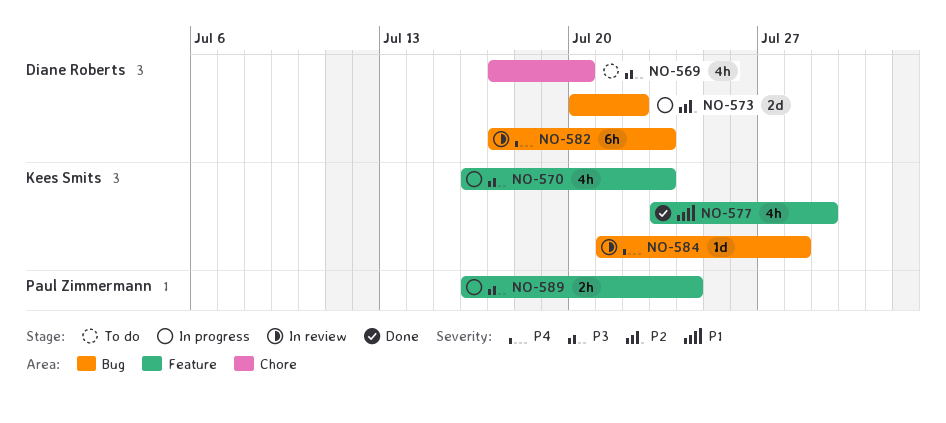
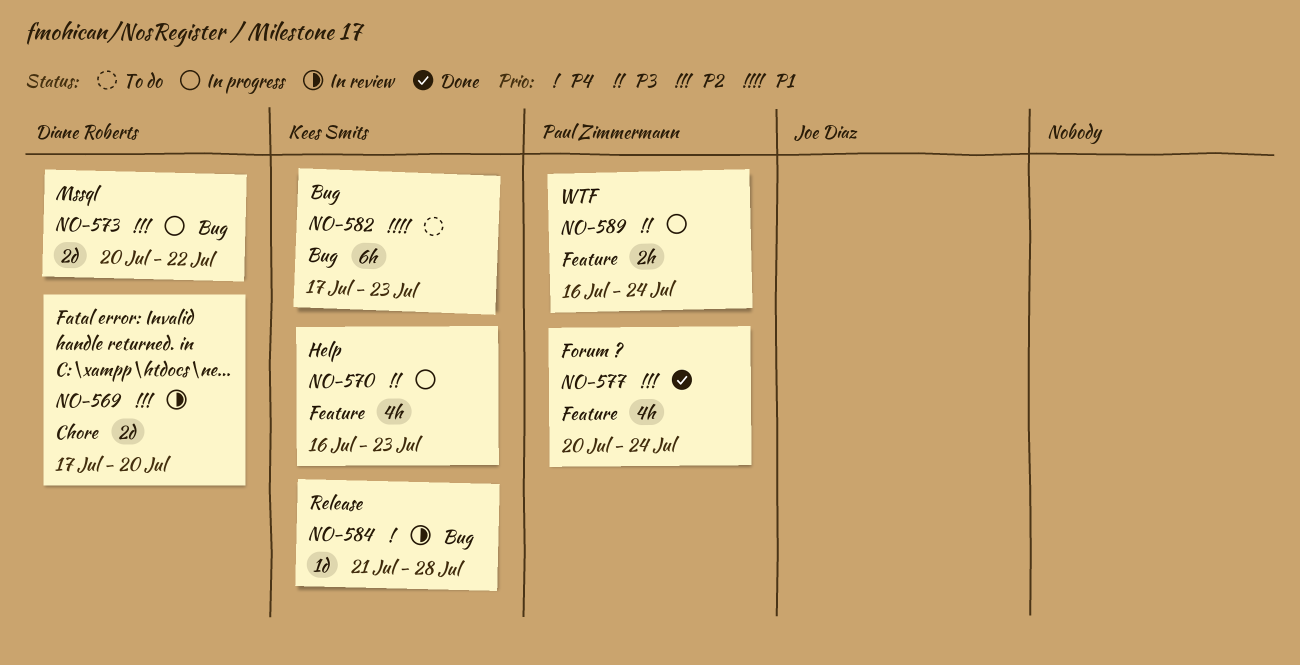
NO-569, status: To do -> In review
NO-569, priority: P3 -> P2
NO-569, estimate: 4h -> 2d
NO-577, owner: Kees Smits -> Paul Zimmermann
NO-577, priority: P1 -> P2
NO-577, start: Jul 23 -> Jul 20
NO-577, due: Jul 29 -> Jul 24
NO-582, status: In review -> To do
NO-582, owner: Diane Roberts -> Kees Smits
NO-582, priority: P4 -> P1

